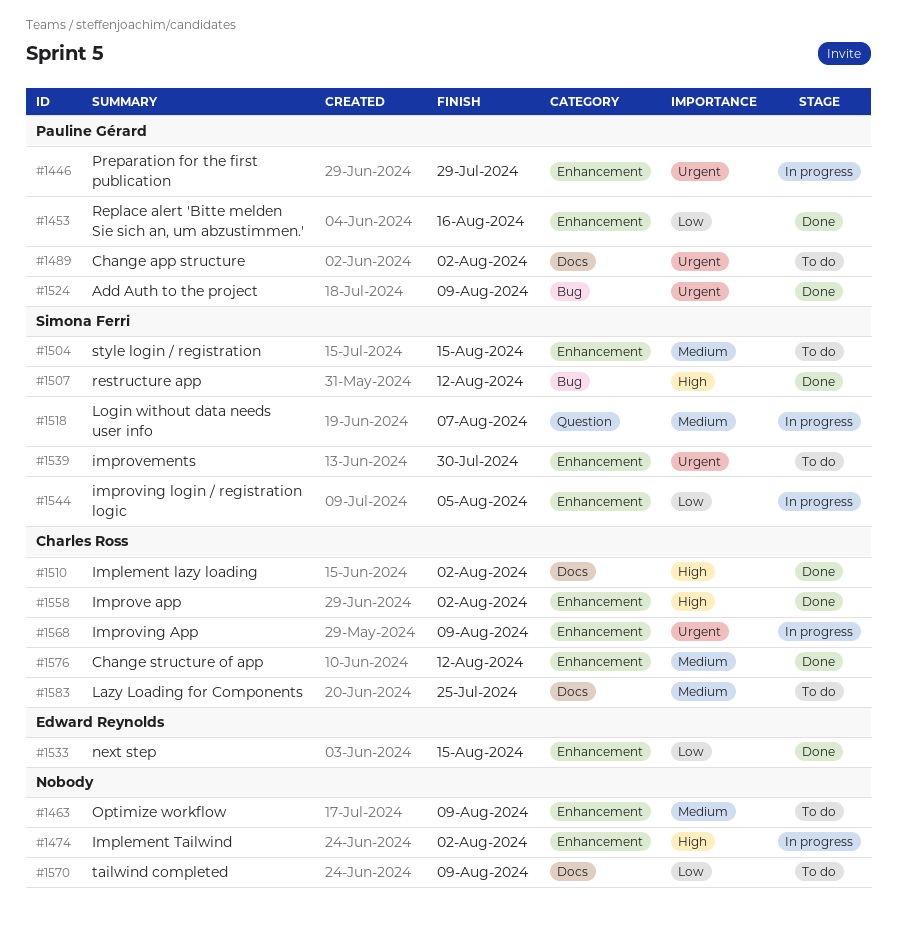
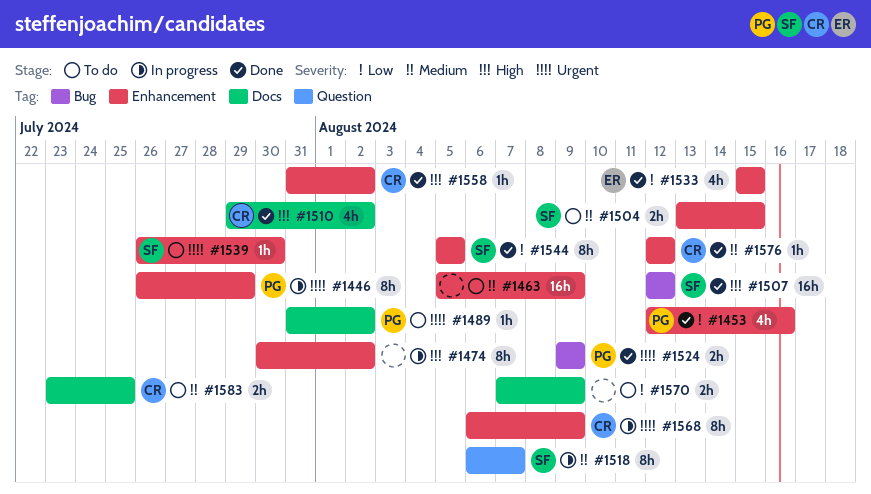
#1544, status: In progress -> Done

